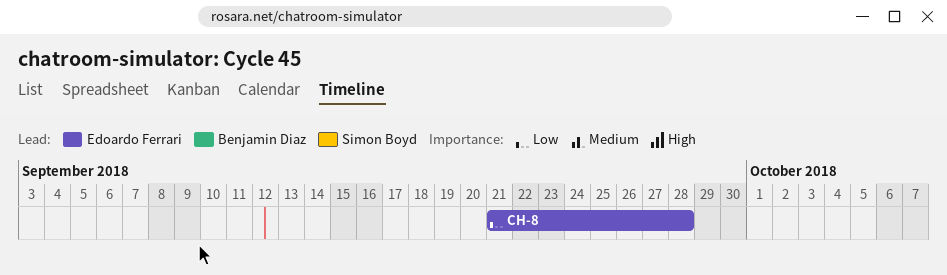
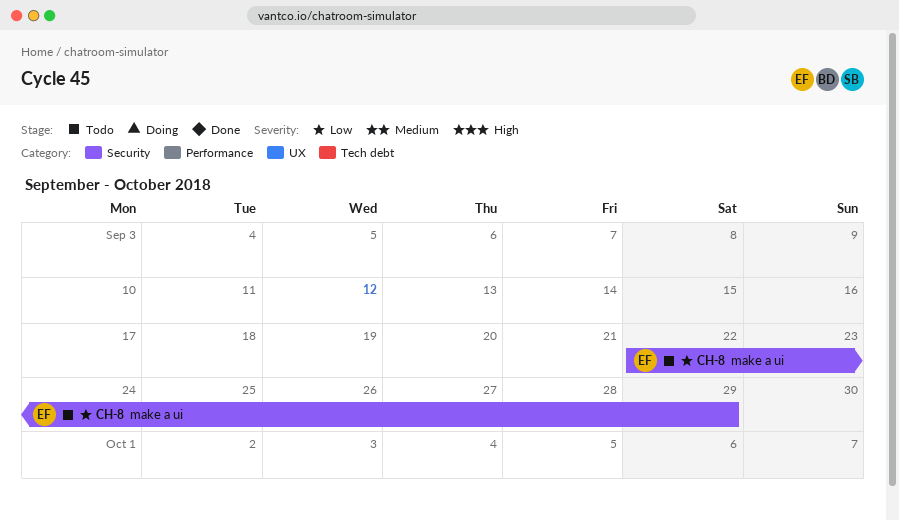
CH-8, start: Sep 21 -> Sep 22
CH-8, due: Sep 28 -> Sep 29

